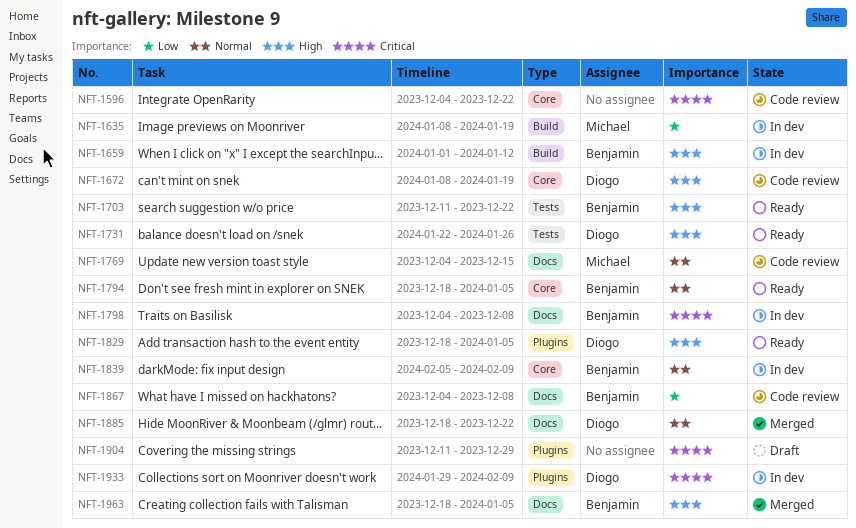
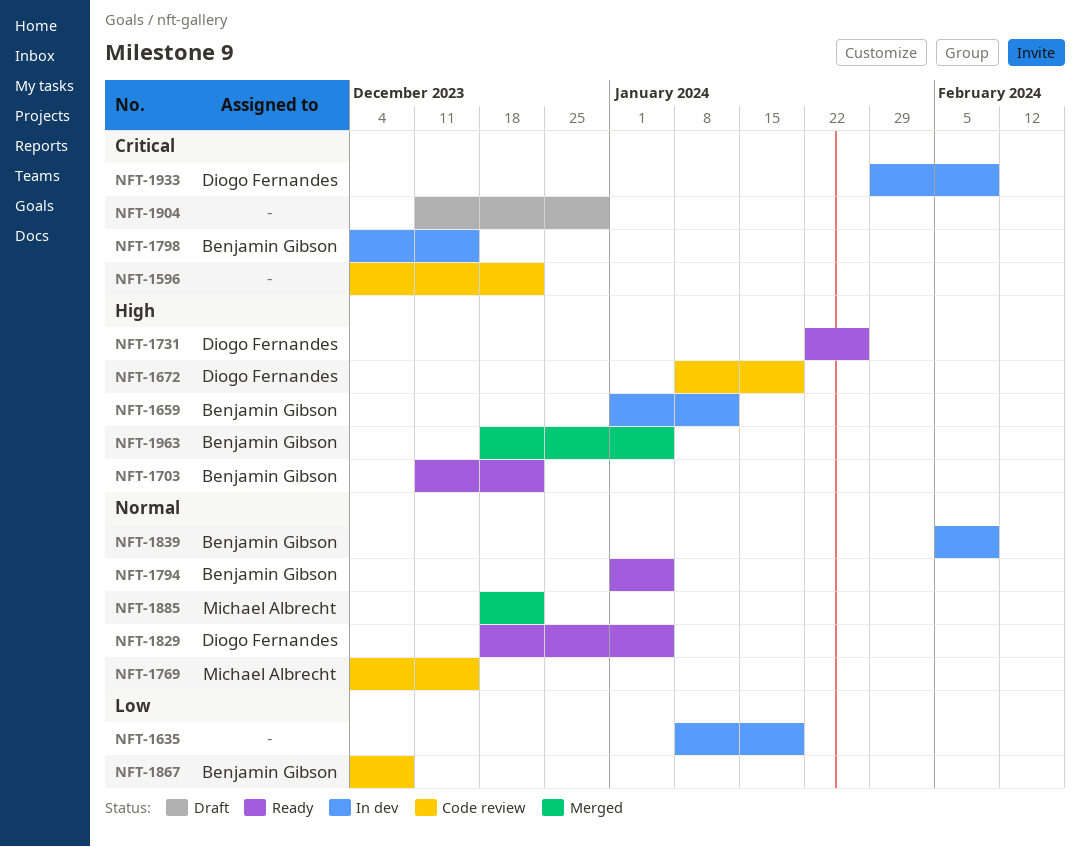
NFT-1635, owner: Michael Albrecht -> none
NFT-1794, start: Dec 18 -> Jan 1
NFT-1798, due: Dec 8 -> Dec 15
NFT-1829, priority: High -> Normal
NFT-1885, owner: Diogo Fernandes -> Michael Albrecht

